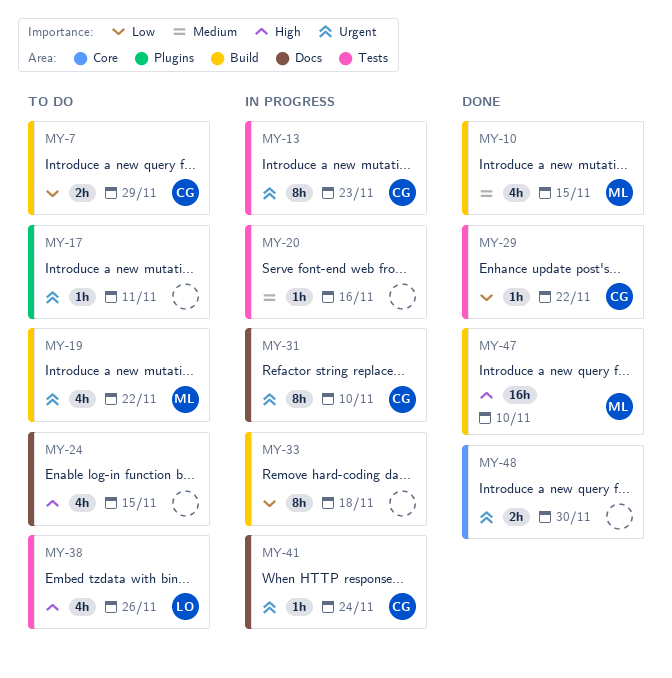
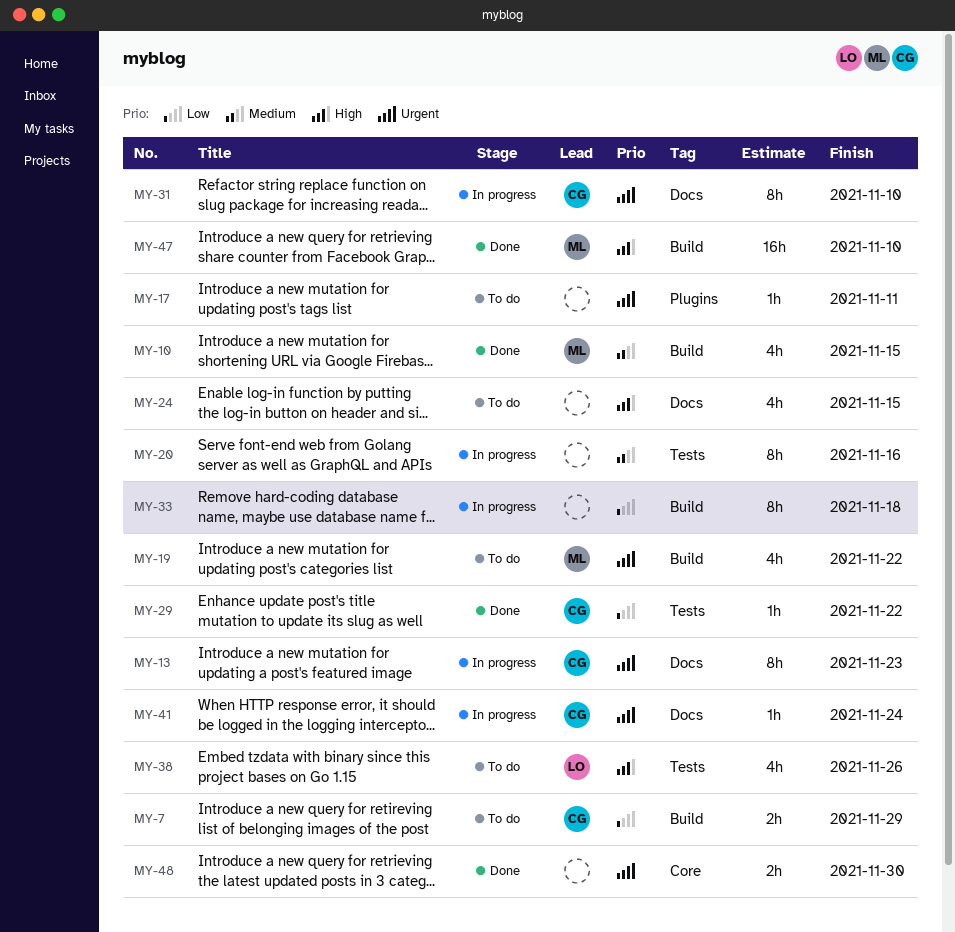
MY-13, label: Tests -> Docs
MY-20, estimate: 1h -> 8h

